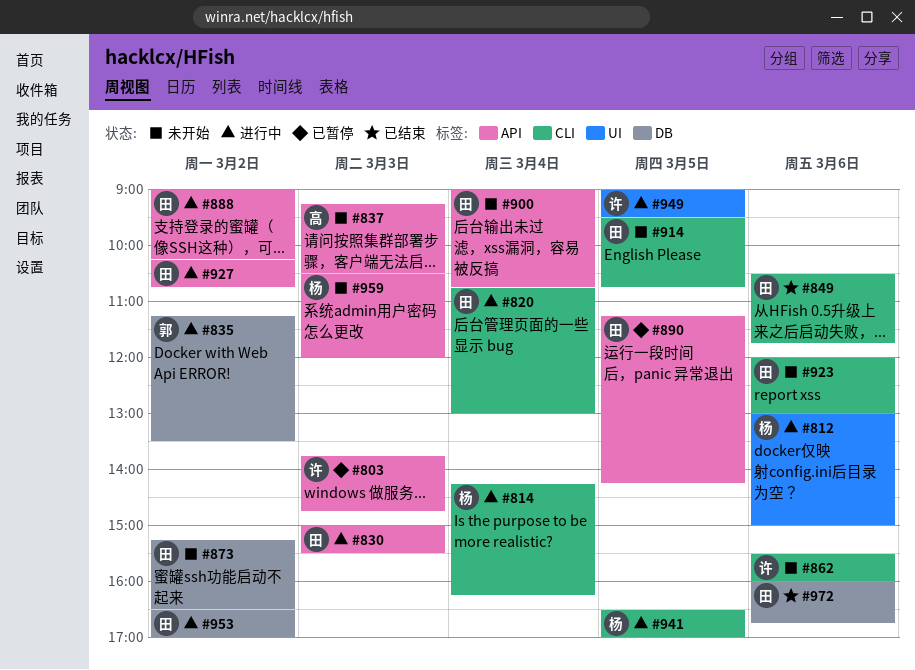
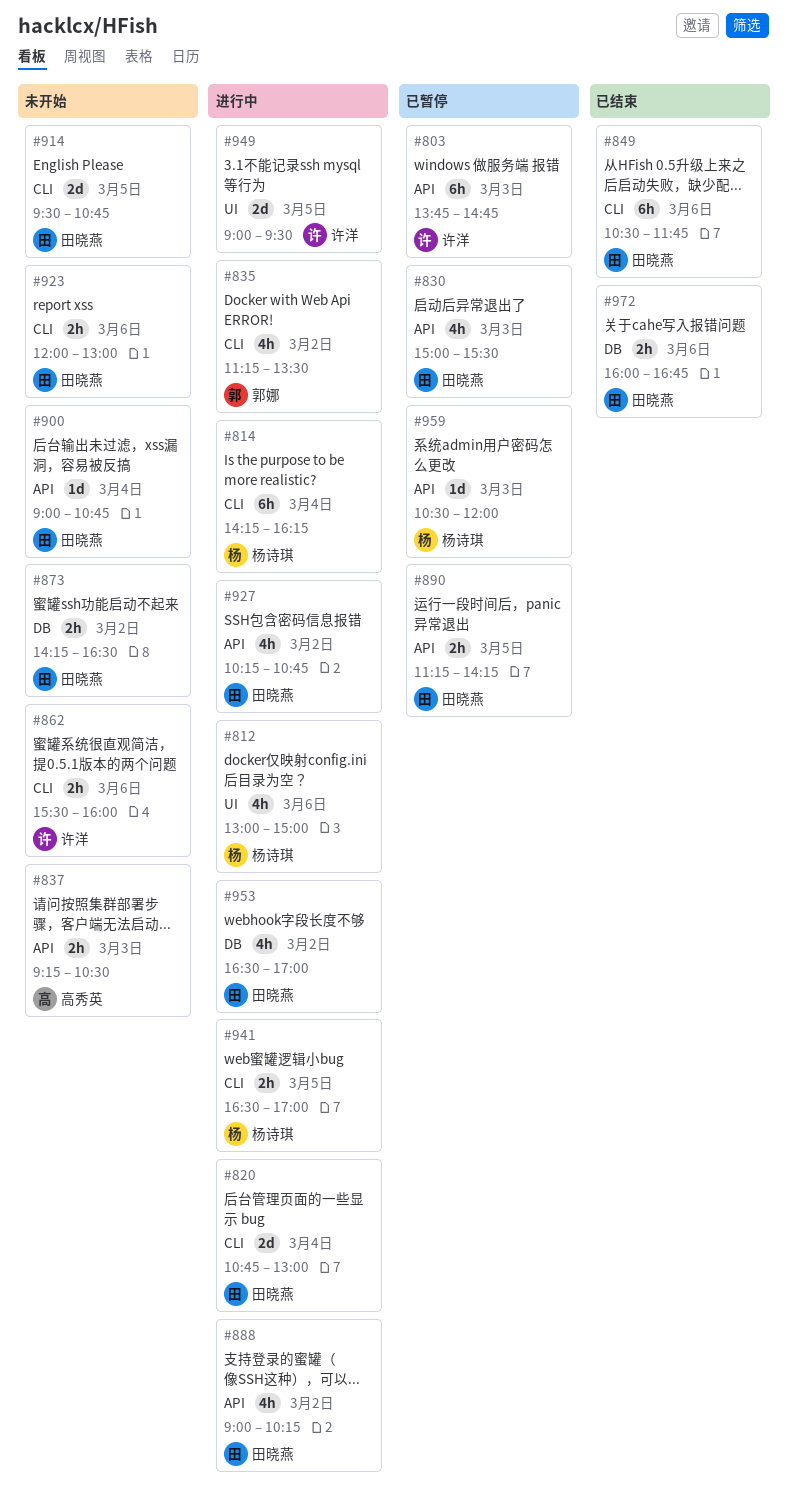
#830, status: 进行中 -> 已暂停
#835, label: DB -> CLI
#873, begins: 15:15 -> 14:15
#959, status: 未开始 -> 已暂停

